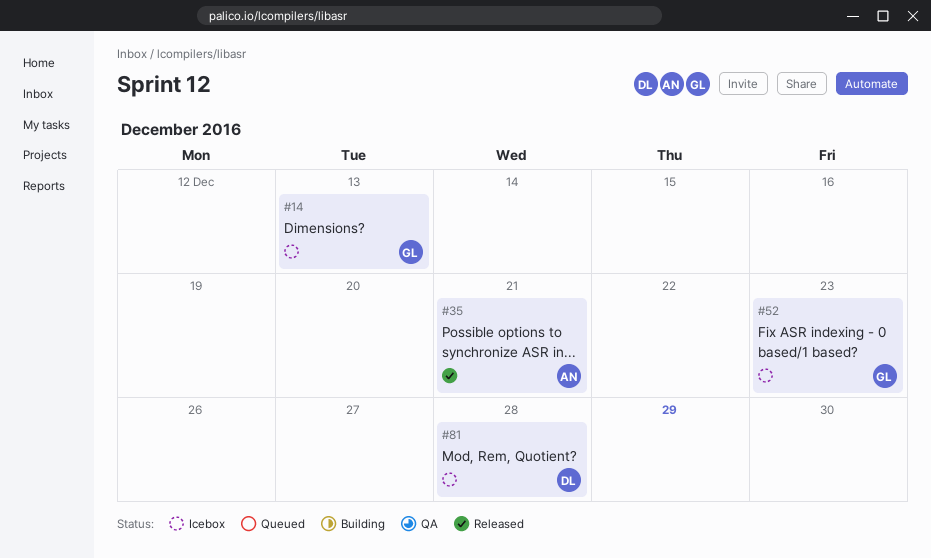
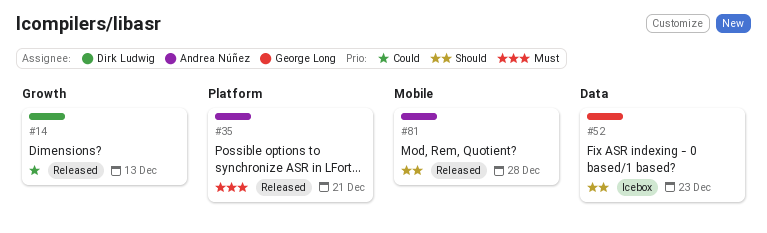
#14, status: Icebox -> Released
#14, owner: George Long -> Dirk Ludwig
#81, status: Icebox -> Released
#81, owner: Dirk Ludwig -> Andrea Núñez

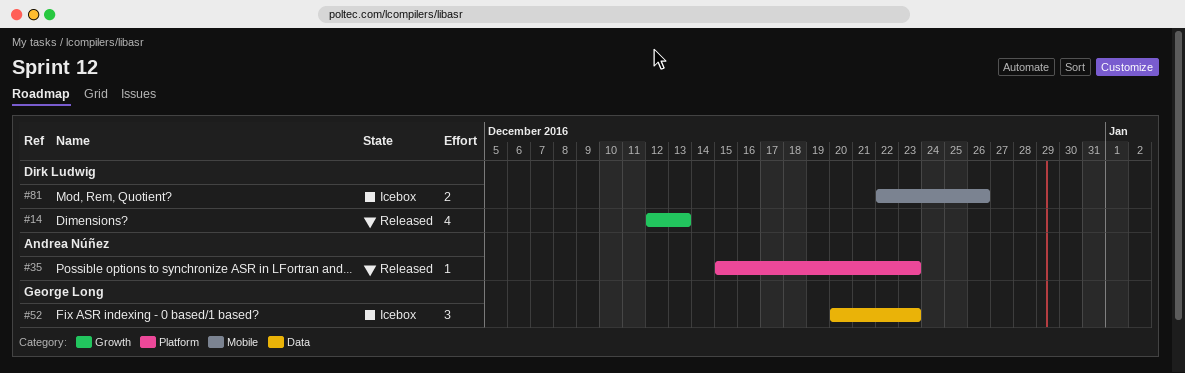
#35, due: Dec 21 -> Dec 23
#81, status: Released -> Icebox
#81, owner: Andrea Núñez -> Dirk Ludwig
#81, due: Dec 28 -> Dec 26

